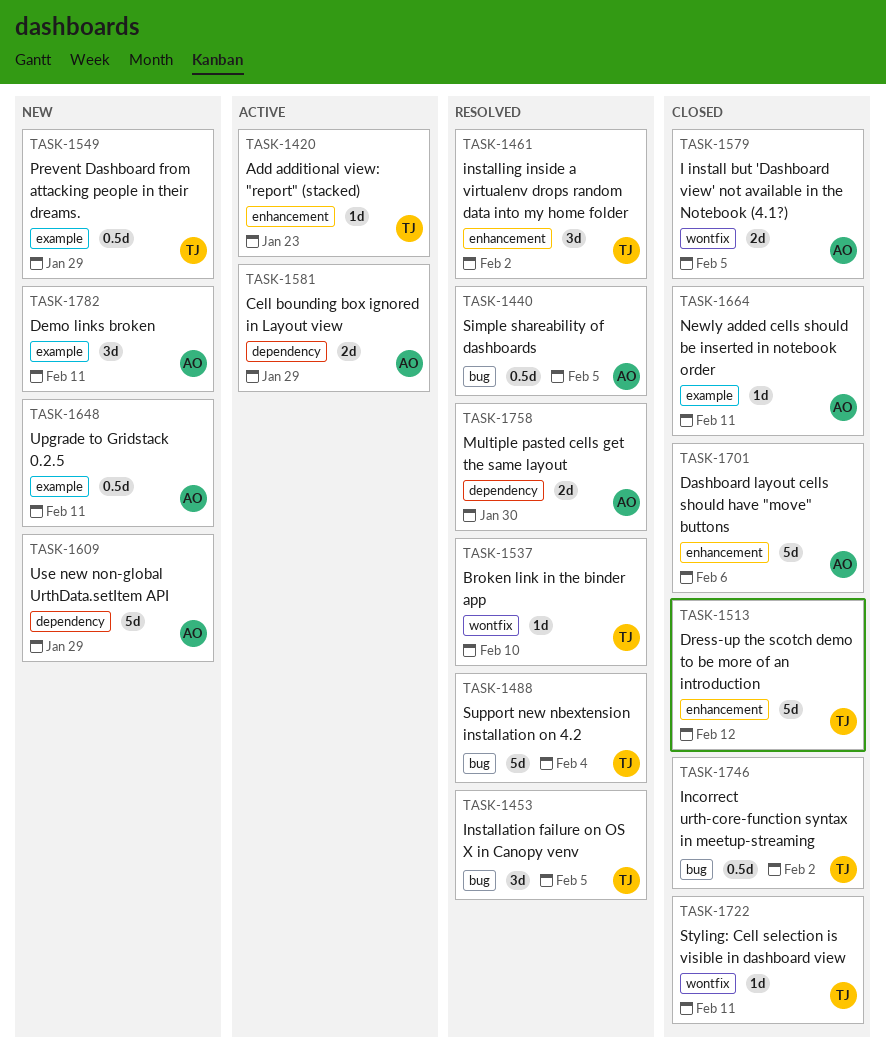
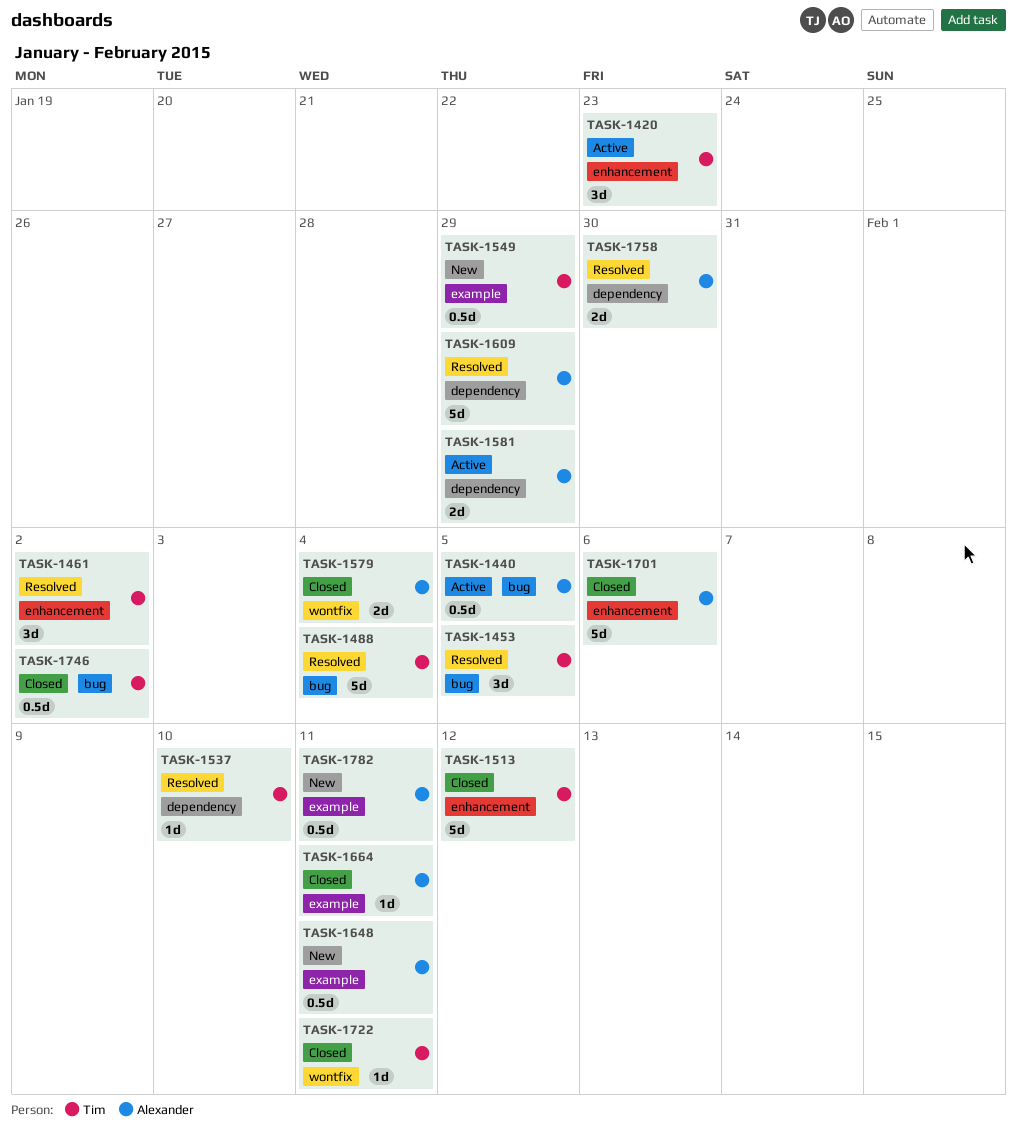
TASK-1420, estimate: 1d -> 3d
TASK-1440, status: Resolved -> Active
TASK-1537, label: wontfix -> dependency
TASK-1579, due: Feb 5 -> Feb 4
TASK-1609, status: New -> Resolved
TASK-1782, estimate: 3d -> 0.5d

